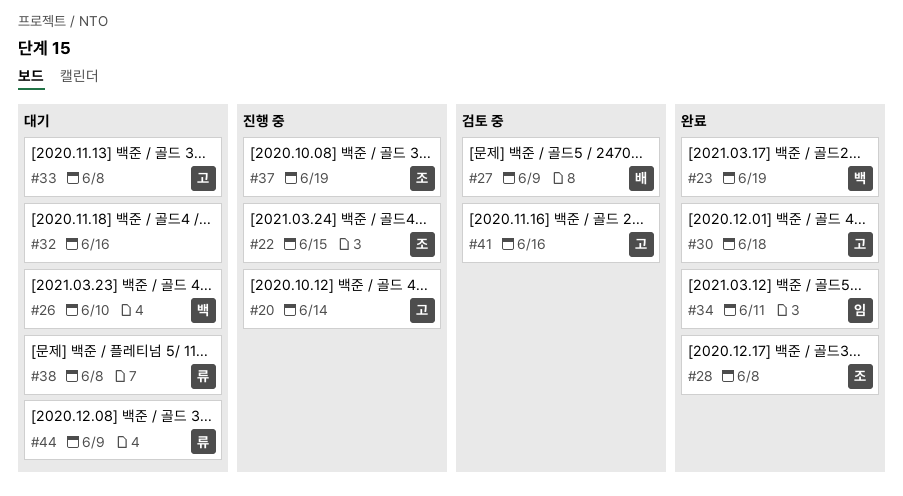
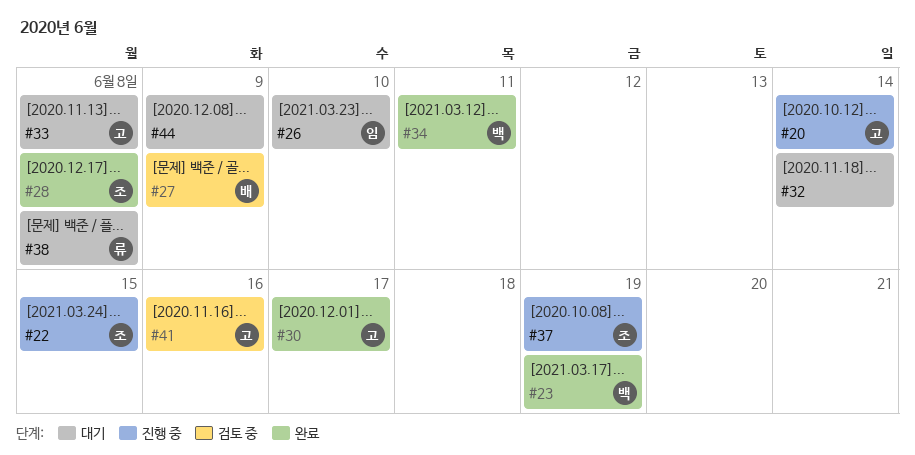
#26, owner: 백 -> 임
#30, due: Jun 18 -> Jun 17
#32, due: Jun 16 -> Jun 14
#34, owner: 임 -> 백
#44, owner: 류 -> none

